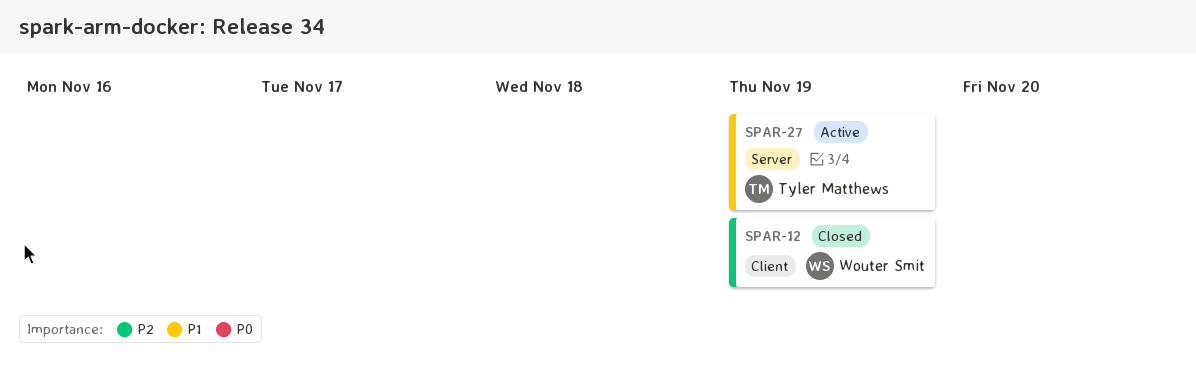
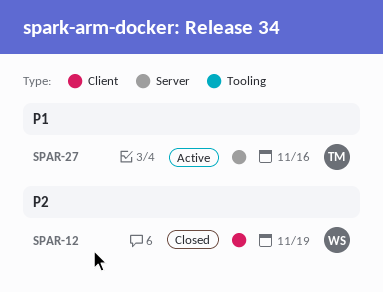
SPAR-27, due: Nov 19 -> Nov 16

